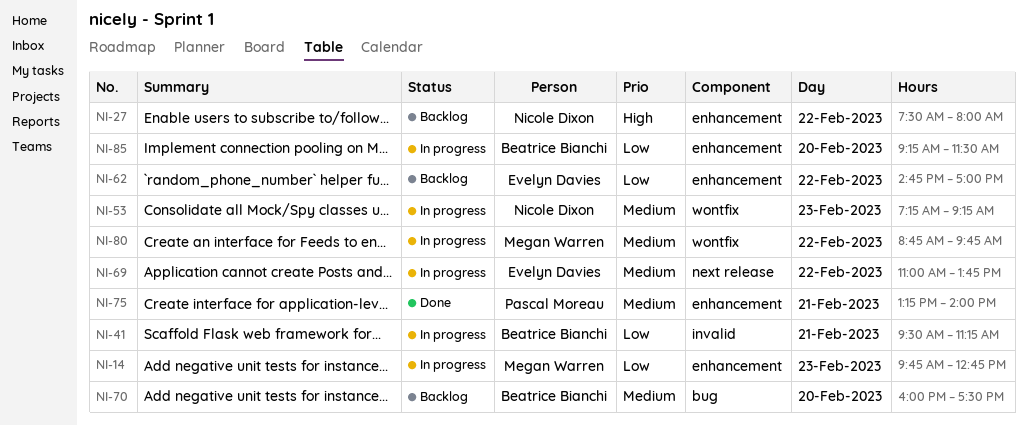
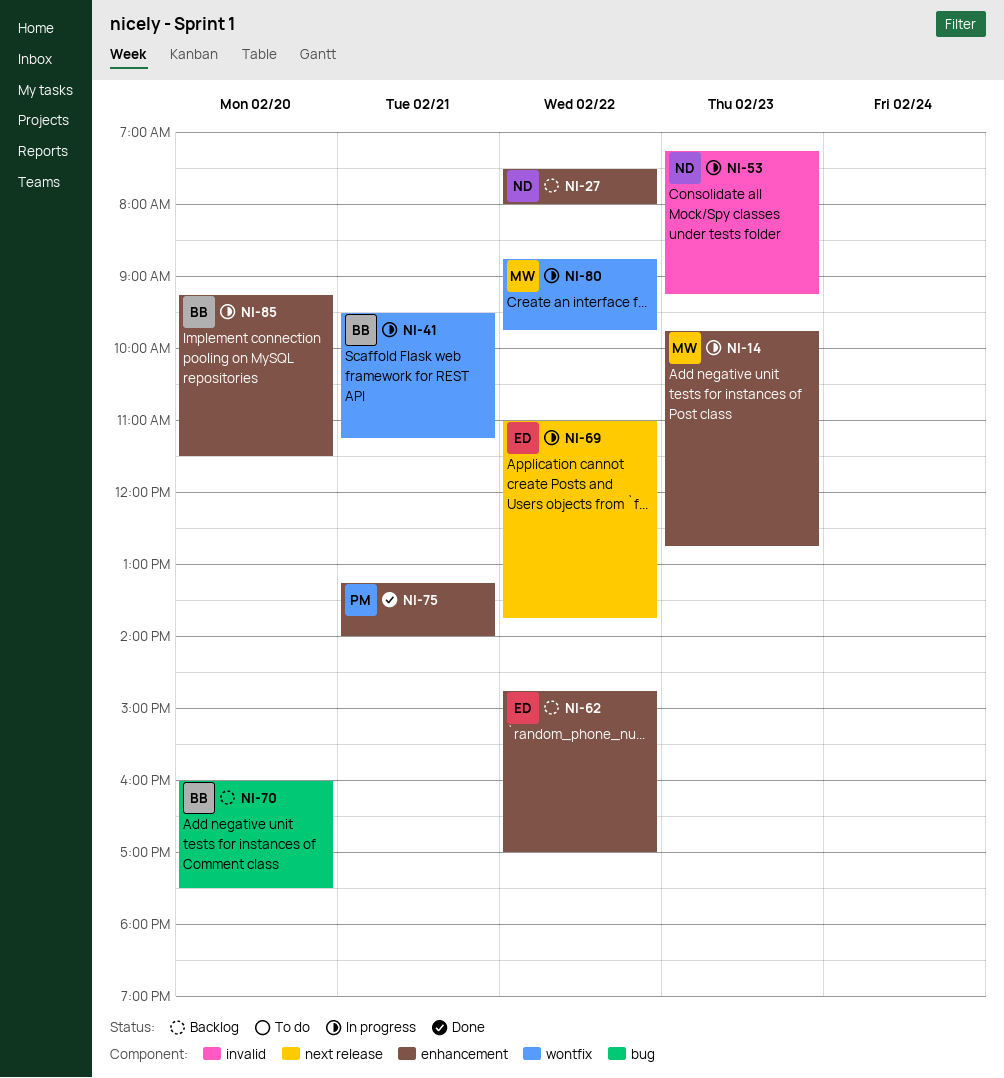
NI-41, label: invalid -> wontfix
NI-53, label: wontfix -> invalid

